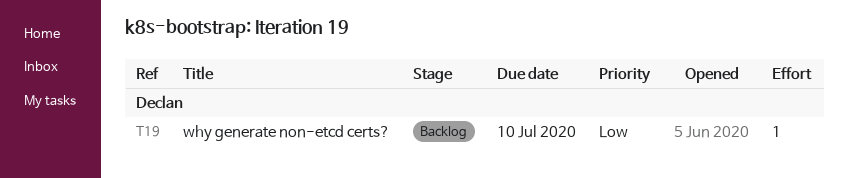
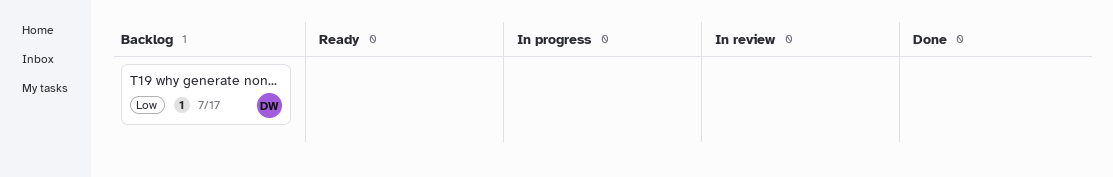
T19, due: Jul 10 -> Jul 17

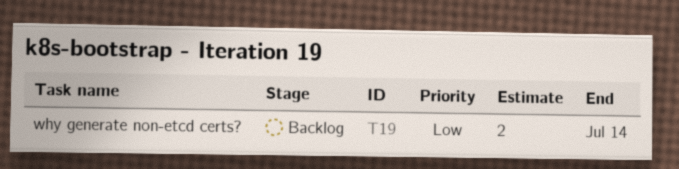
T19, estimate: 1 -> 2
T19, due: Jul 17 -> Jul 14

